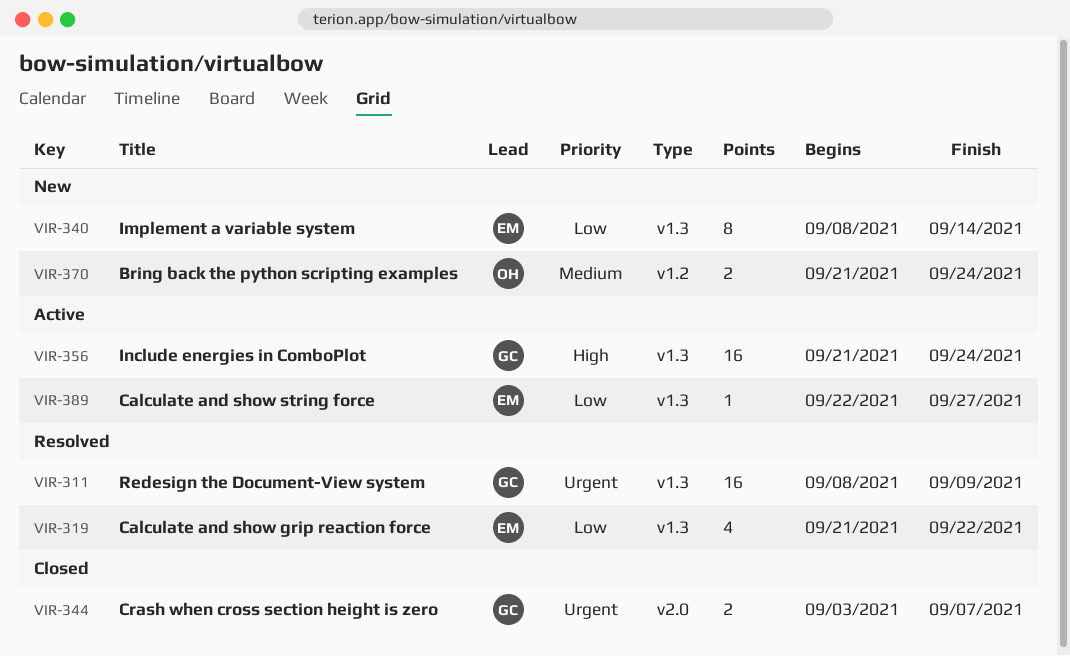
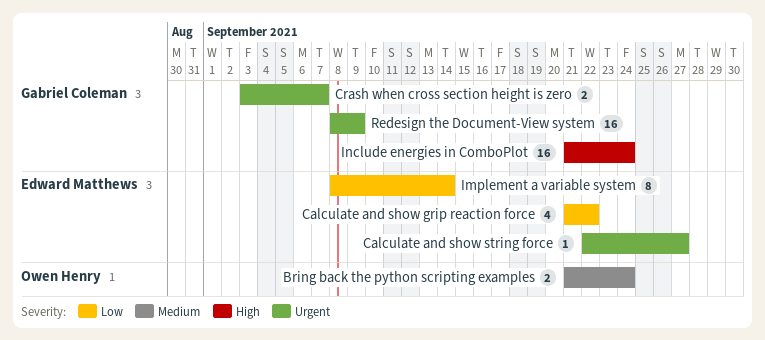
Calculate and show string force, priority: Low -> Urgent

